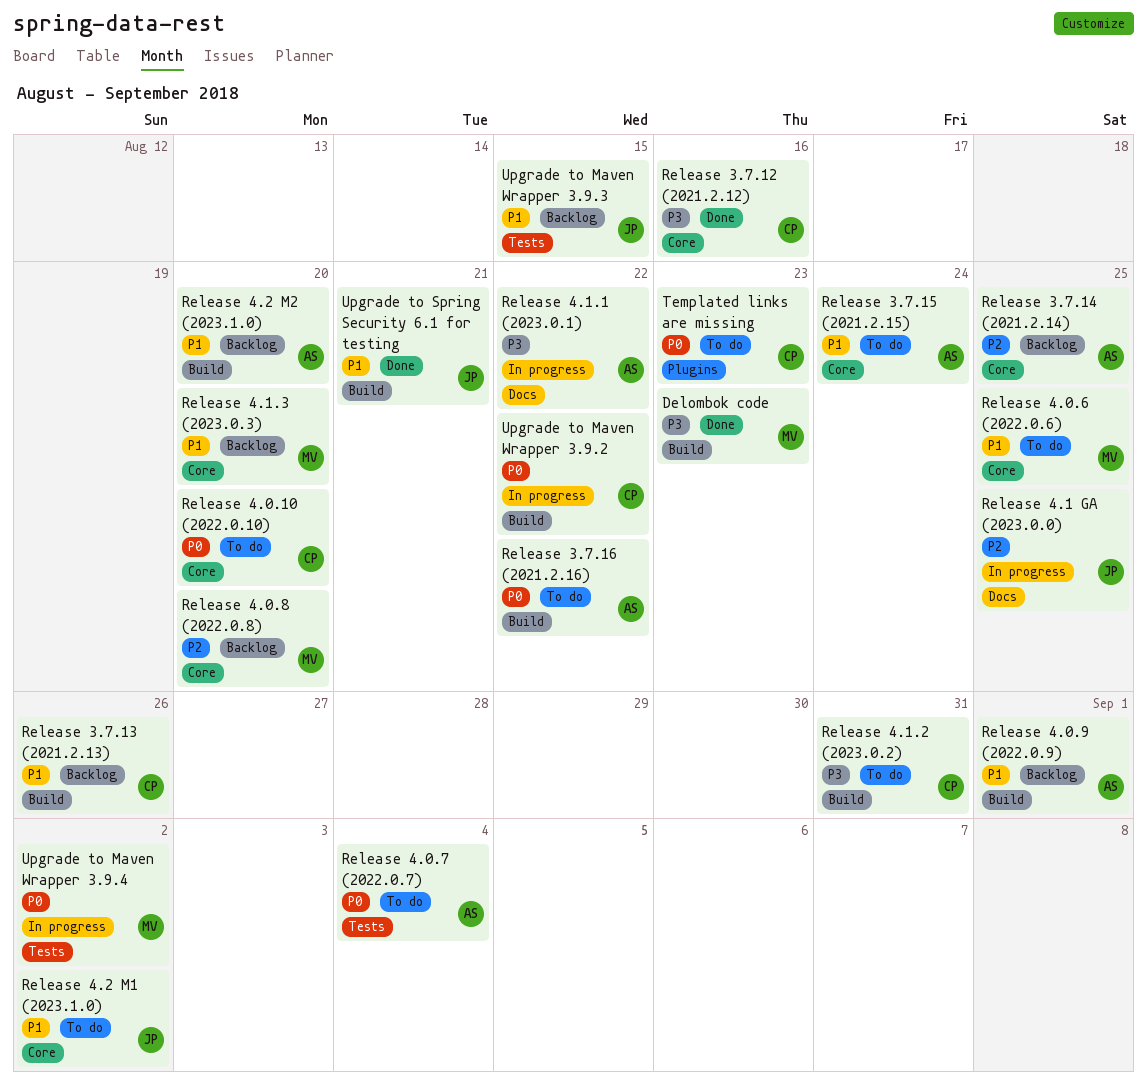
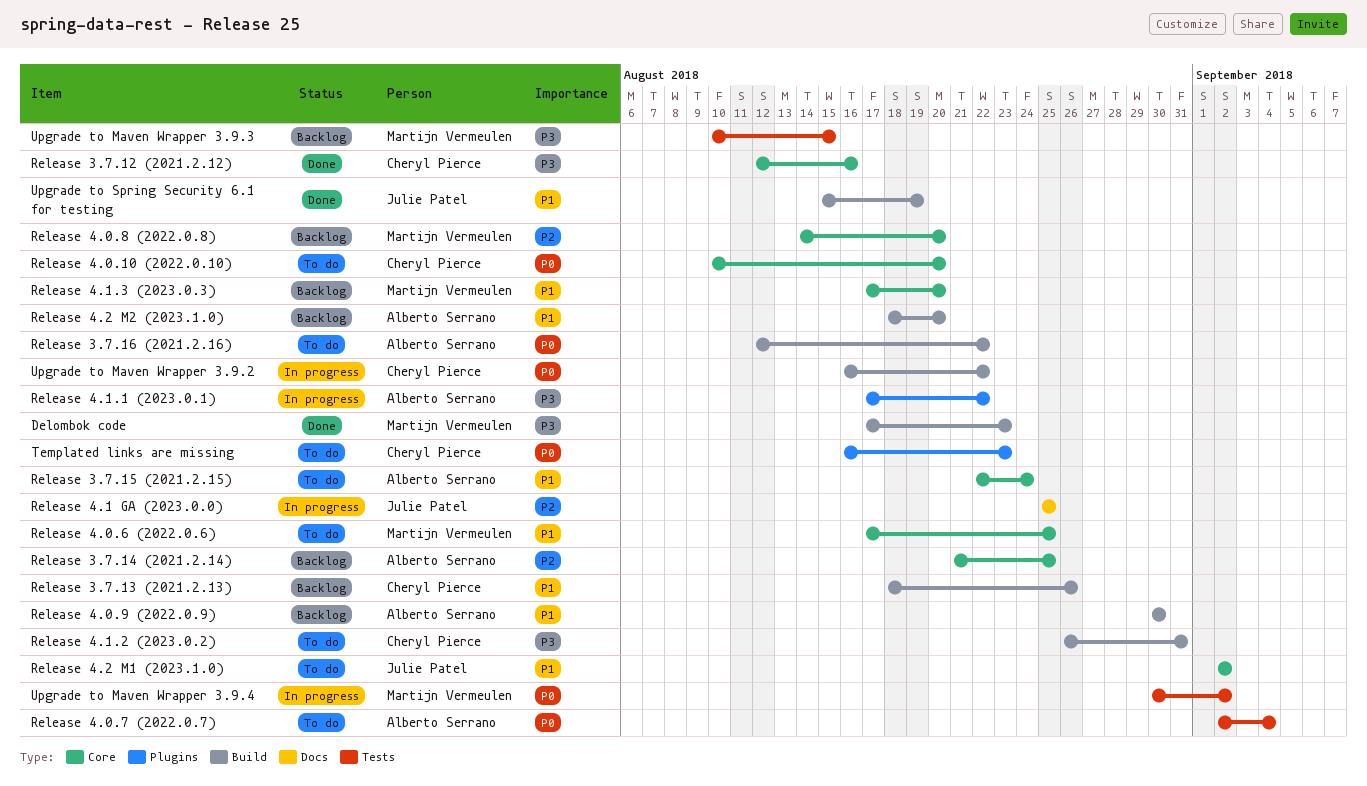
Release 4.0.9 (2022.0.9), due: Sep 1 -> Aug 30
Release 4.1.1 (2023.0.1), label: Docs -> Plugins
Upgrade to Maven Wrapper 3.9.3, owner: Julie Patel -> Martijn Vermeulen
Upgrade to Maven Wrapper 3.9.3, priority: P1 -> P3
Upgrade to Spring Security 6.1 for testing, due: Aug 21 -> Aug 19

